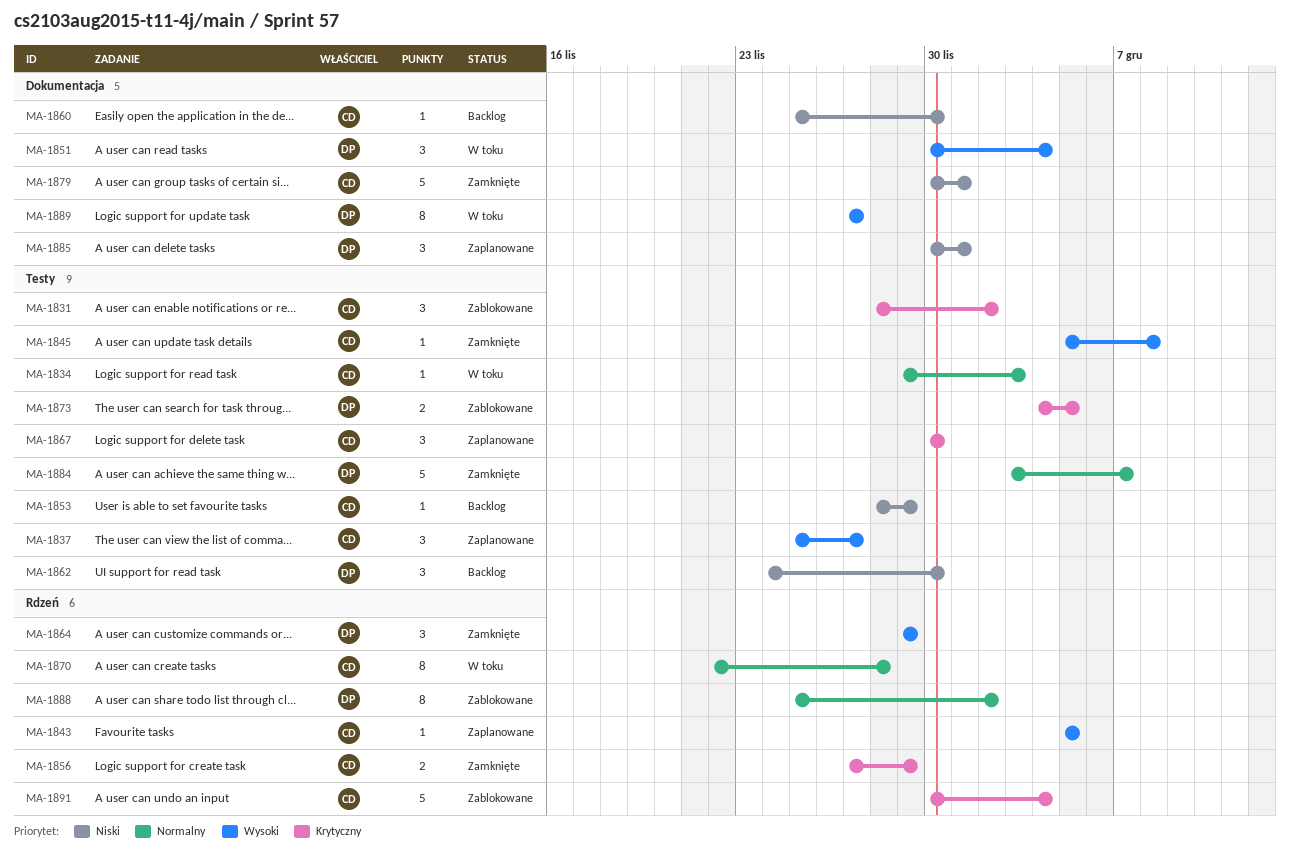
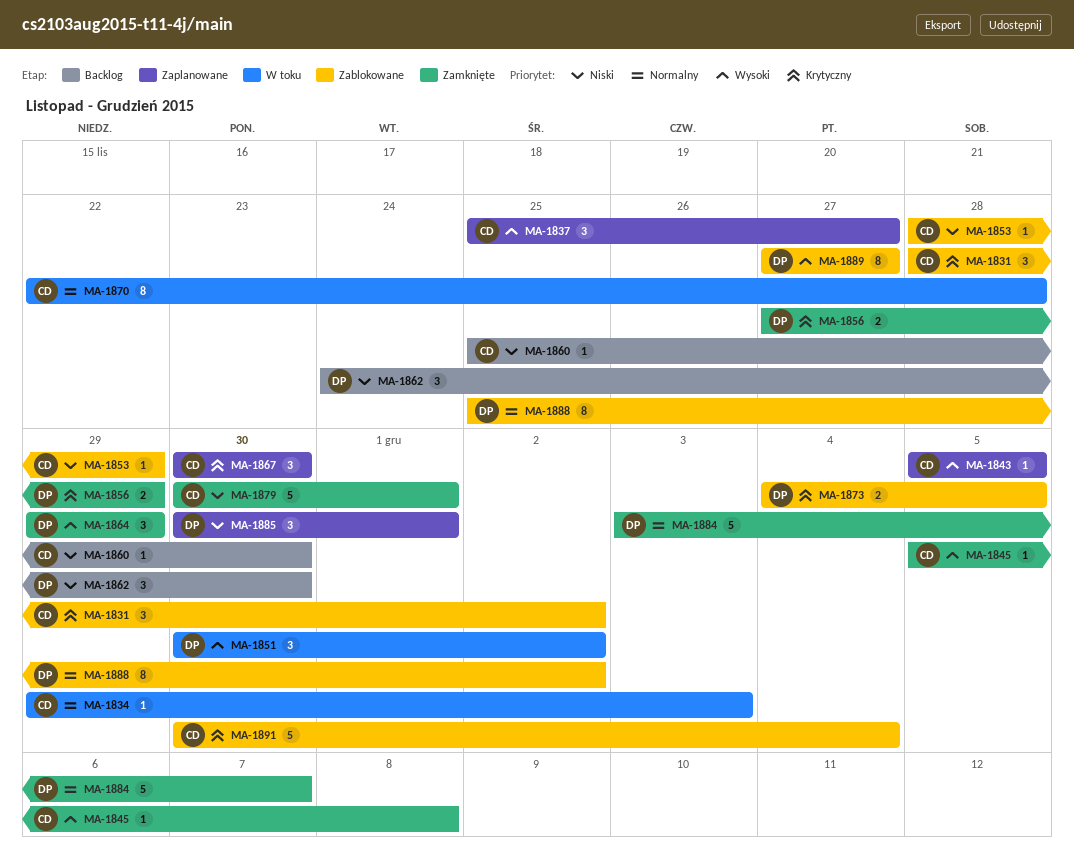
MA-1851, due: Dec 4 -> Dec 2
MA-1853, status: Backlog -> Zablokowane
MA-1856, owner: CD -> DP
MA-1889, status: W toku -> Zablokowane

